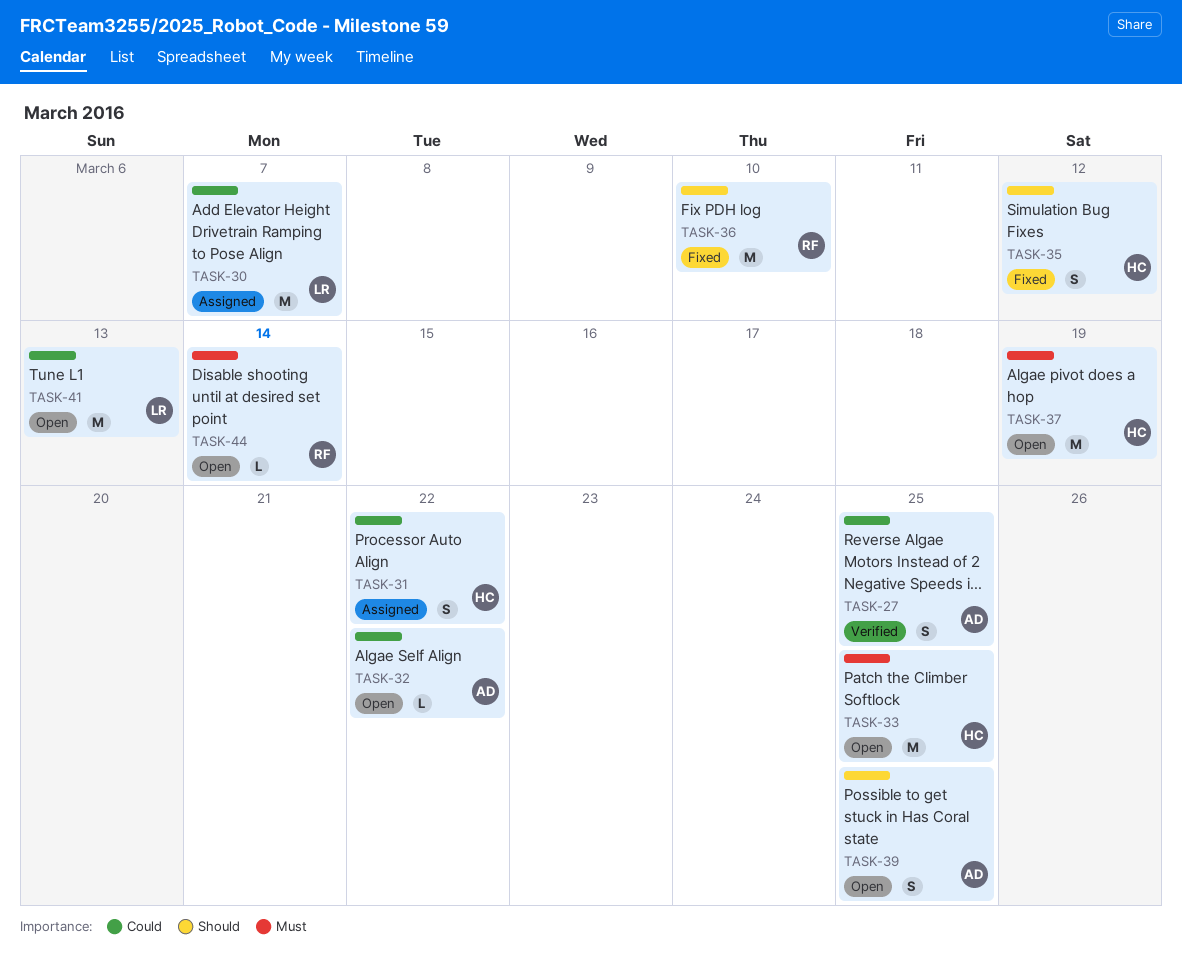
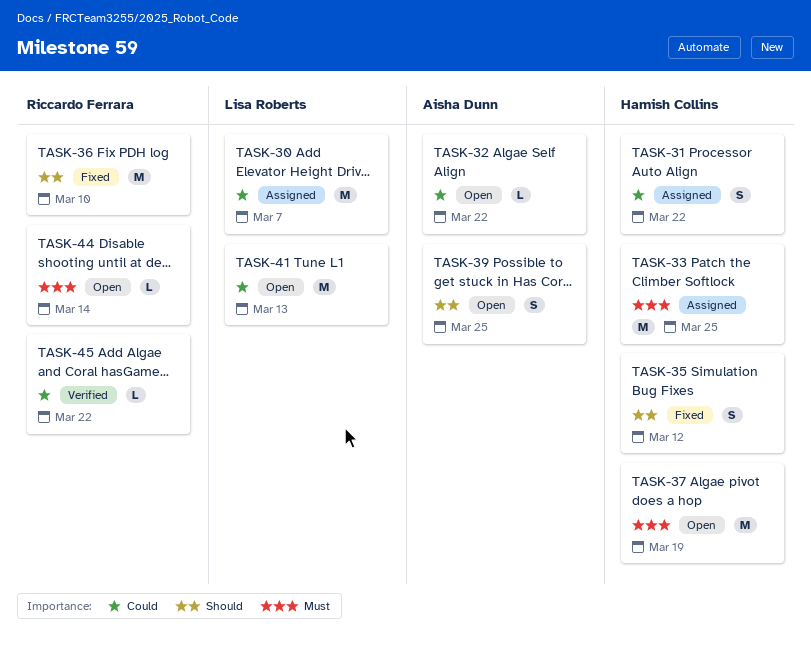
TASK-27: present -> none
TASK-33, status: Open -> Assigned
TASK-45: none -> present

